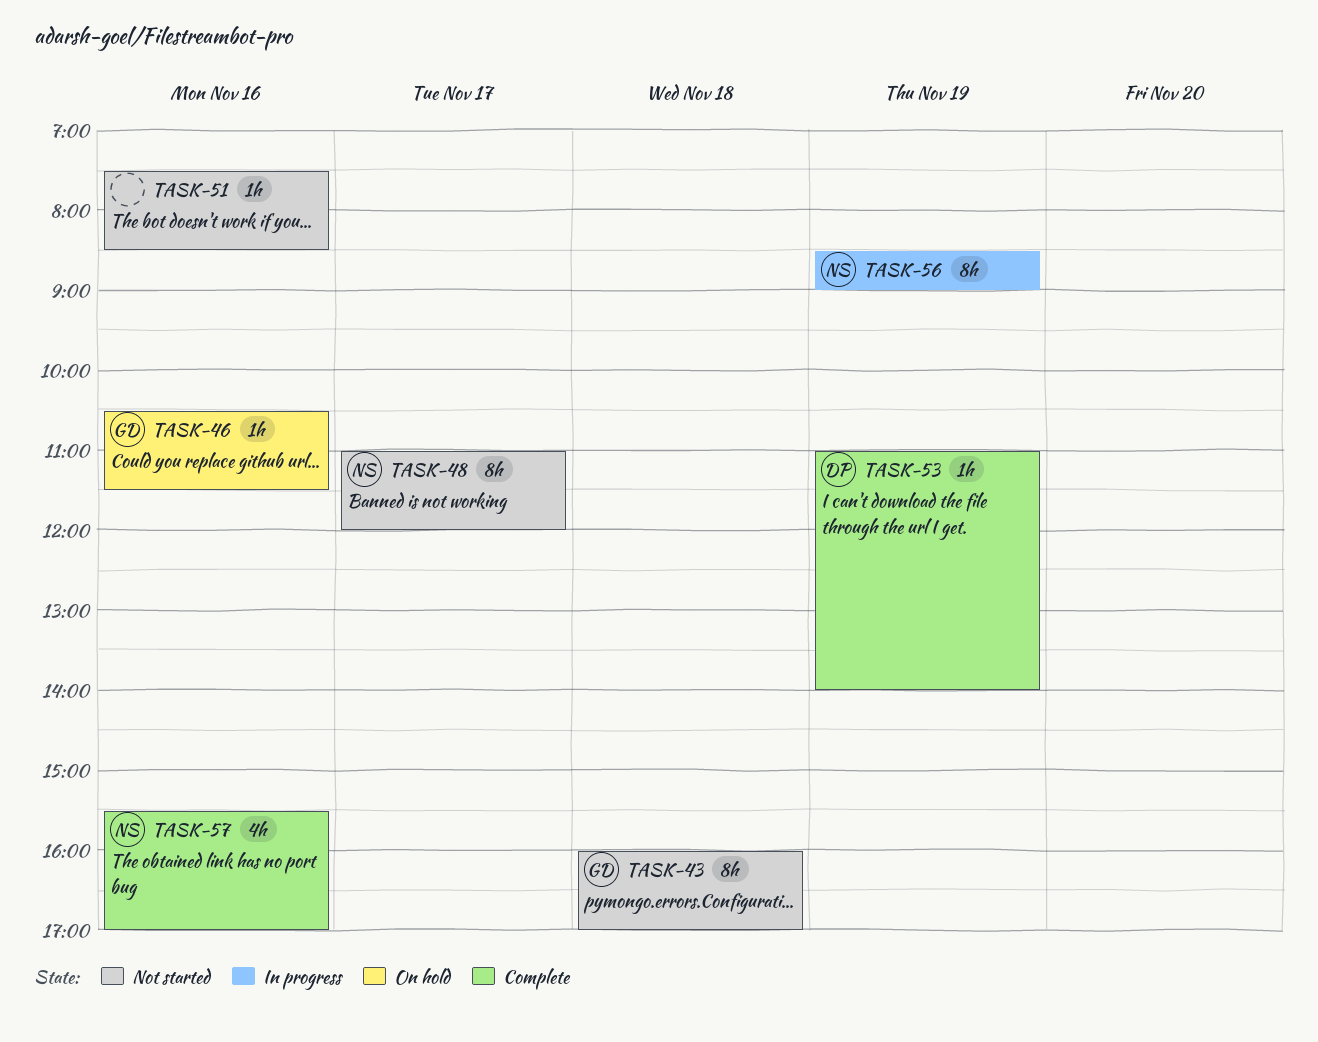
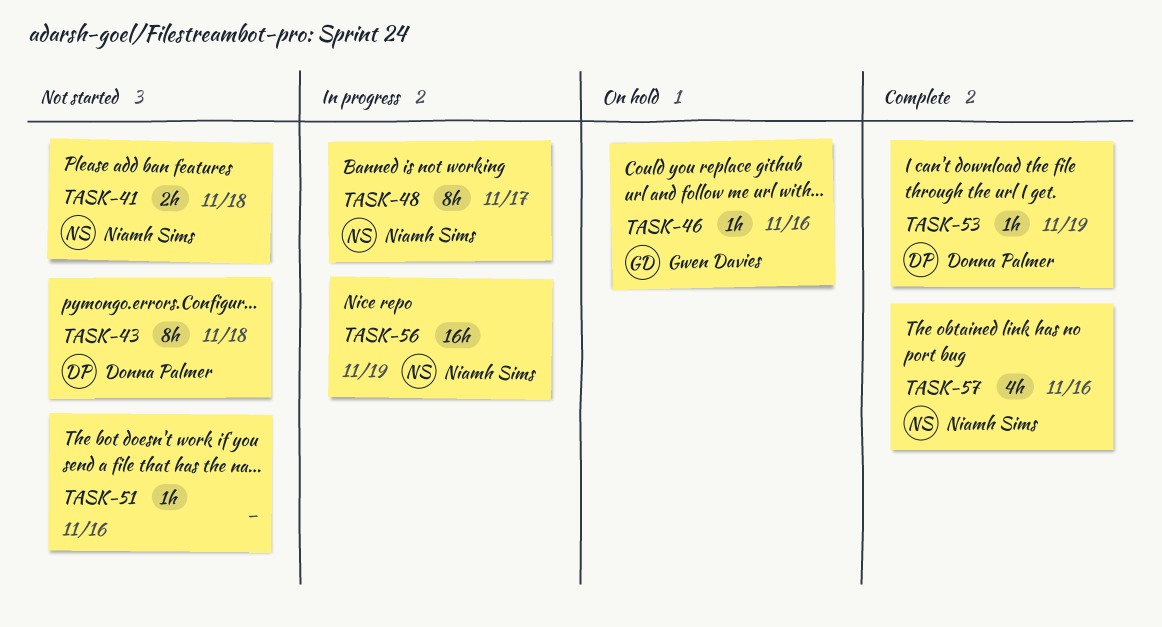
TASK-41: none -> present
TASK-43, owner: Gwen Davies -> Donna Palmer
TASK-48, status: Not started -> In progress
TASK-56, estimate: 8h -> 16h

